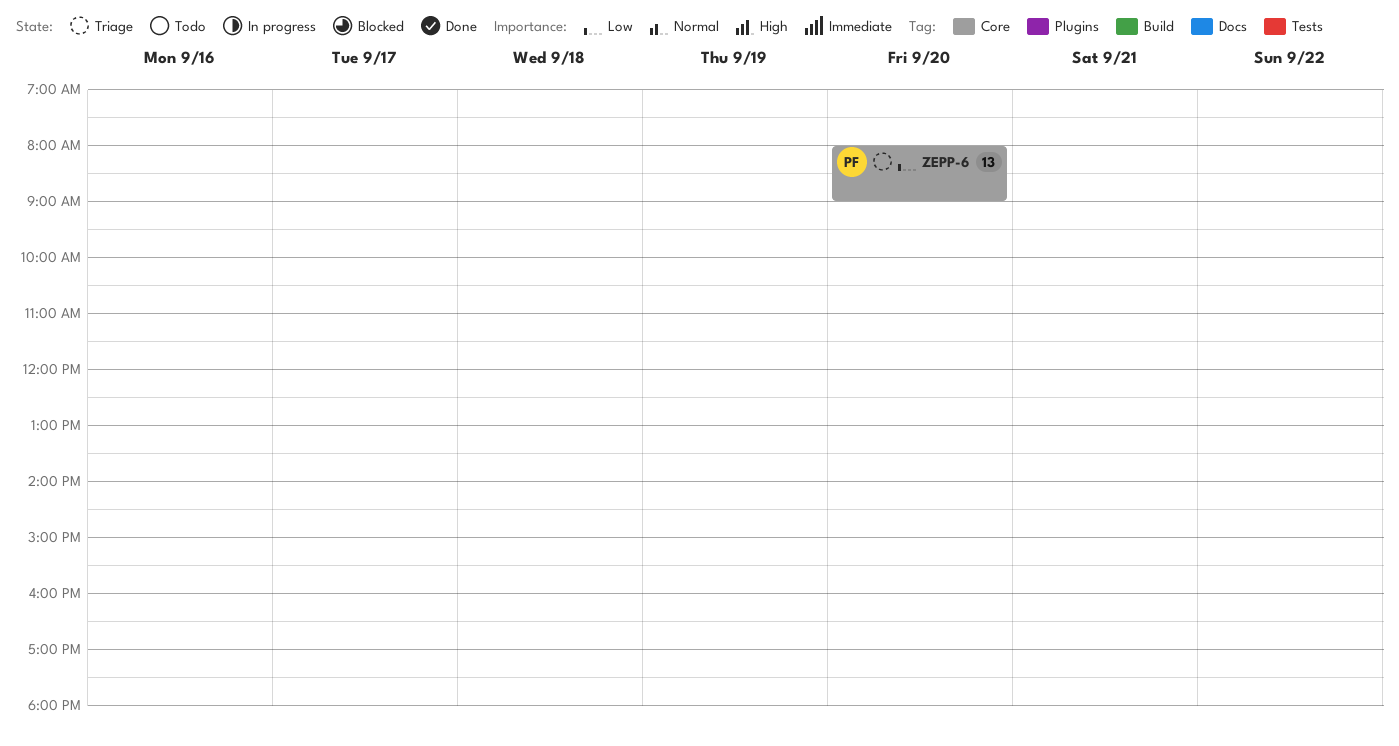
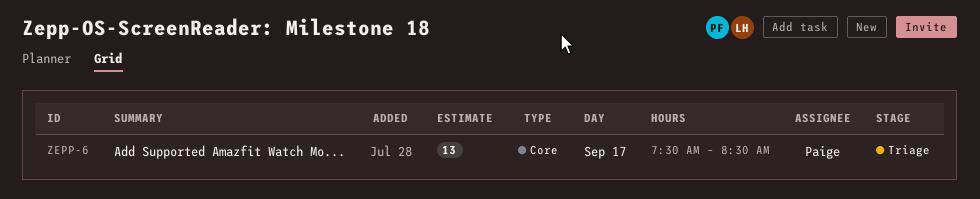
ZEPP-6, day: Sep 20 -> Sep 17
ZEPP-6, begins: 08:00 -> 07:30
ZEPP-6, ends: 09:00 -> 08:30

